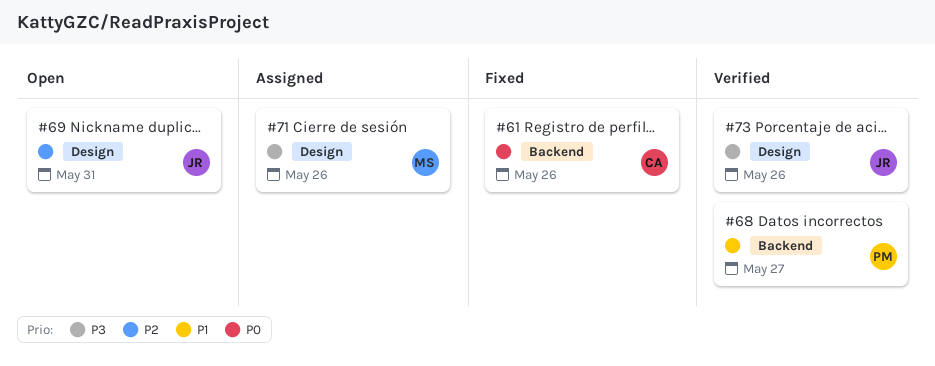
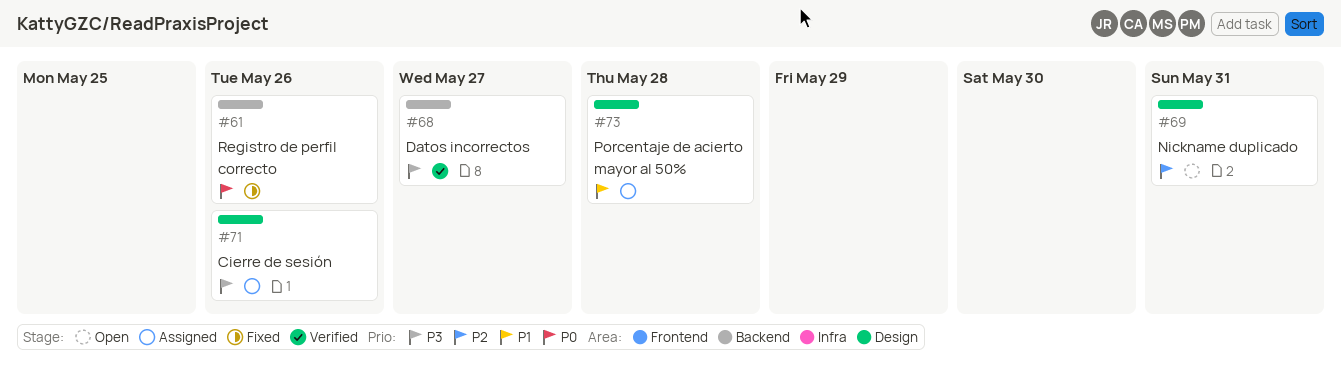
#68, priority: P1 -> P3
#73, status: Verified -> Assigned
#73, priority: P3 -> P1
#73, due: May 26 -> May 28

